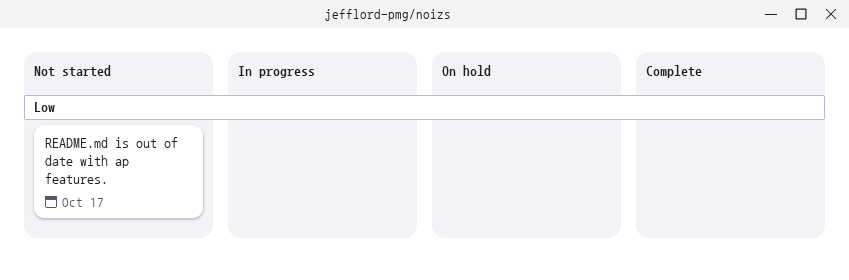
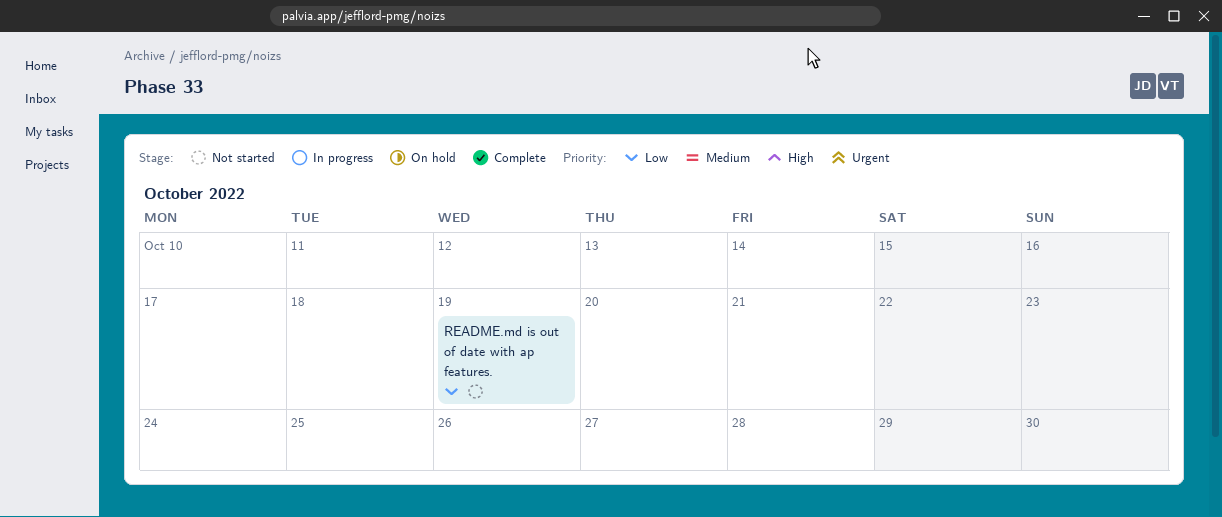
README.md is out of date with ap features., due: Oct 17 -> Oct 19

